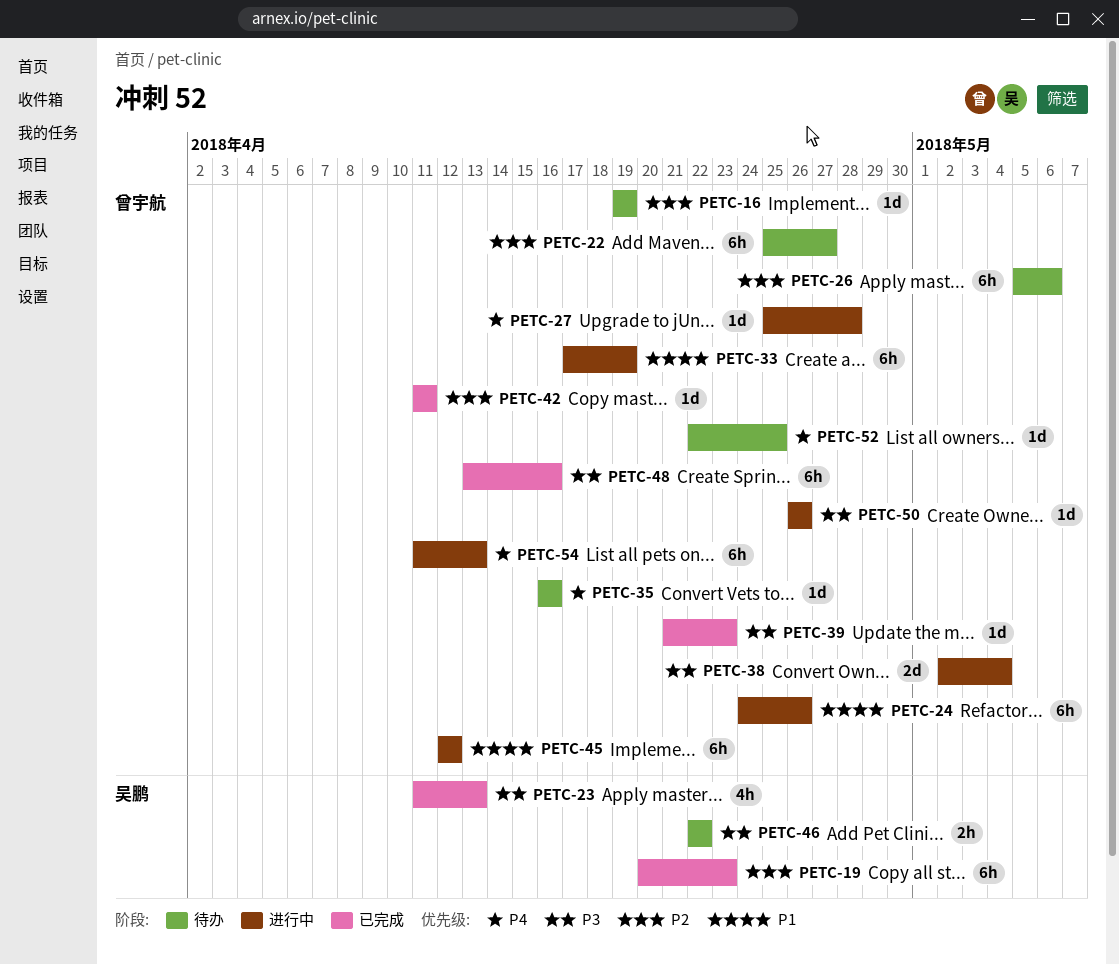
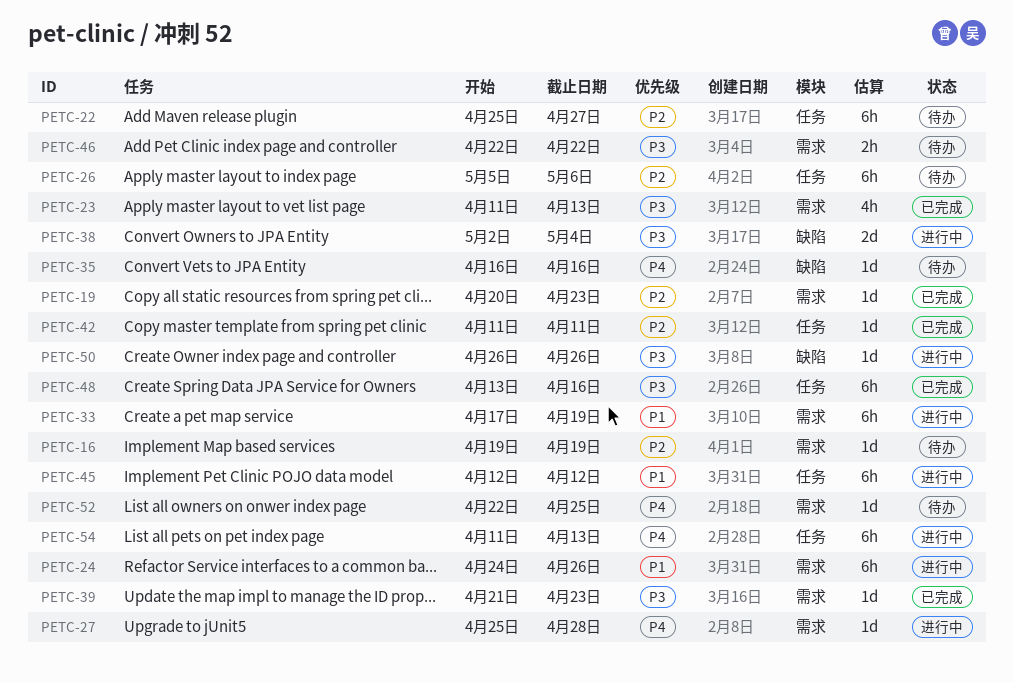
PETC-19, estimate: 6h -> 1d

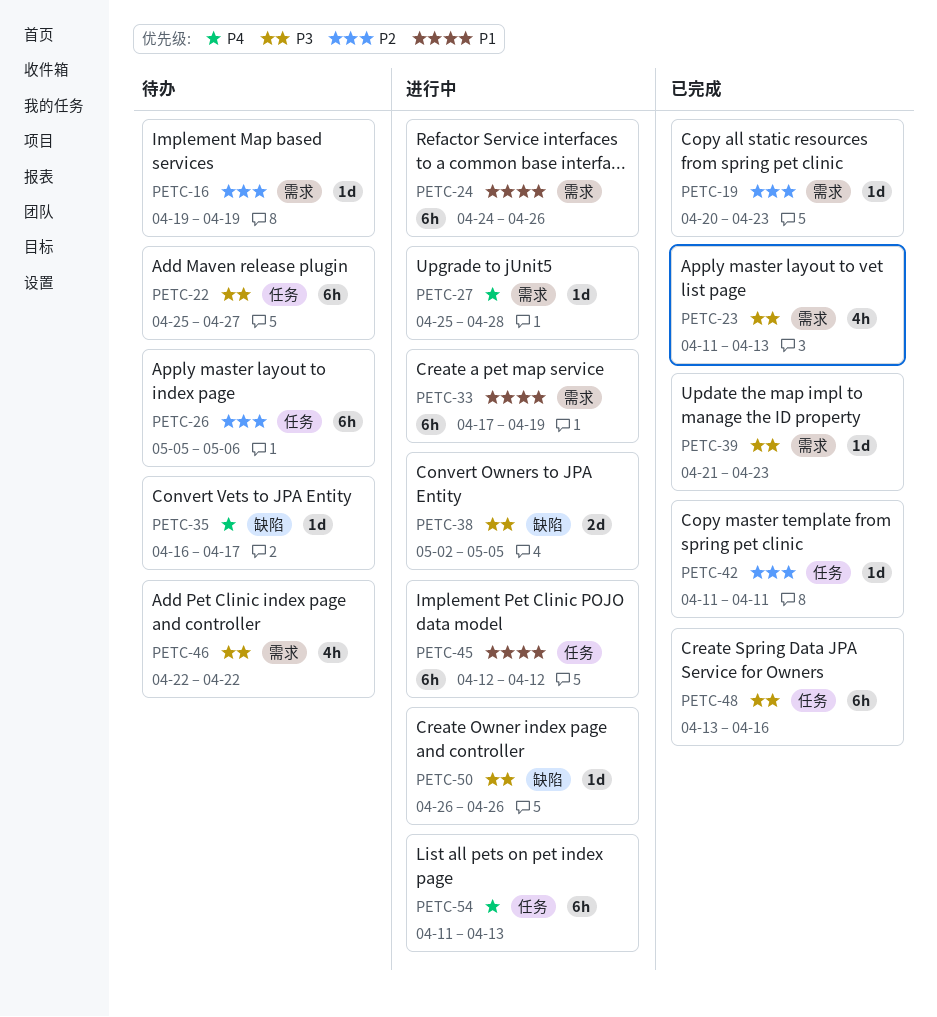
PETC-22, priority: P2 -> P3
PETC-35, due: Apr 16 -> Apr 17
PETC-38, due: May 4 -> May 5
PETC-46, estimate: 2h -> 4h
PETC-52: present -> none

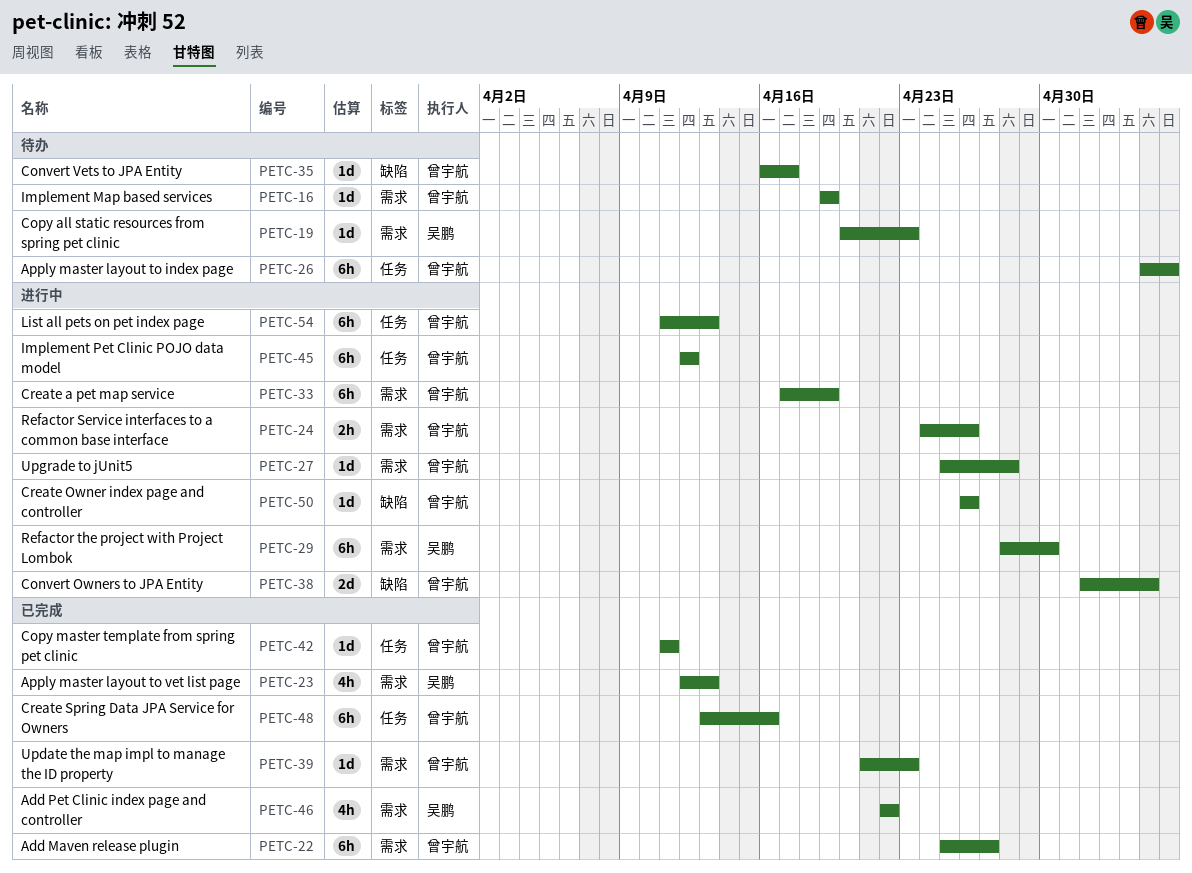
PETC-19, status: 已完成 -> 待办
PETC-22, status: 待办 -> 已完成
PETC-22, label: 任务 -> 需求
PETC-23, start: Apr 11 -> Apr 12
PETC-24, estimate: 6h -> 2h
PETC-29: none -> present
PETC-46, status: 待办 -> 已完成

